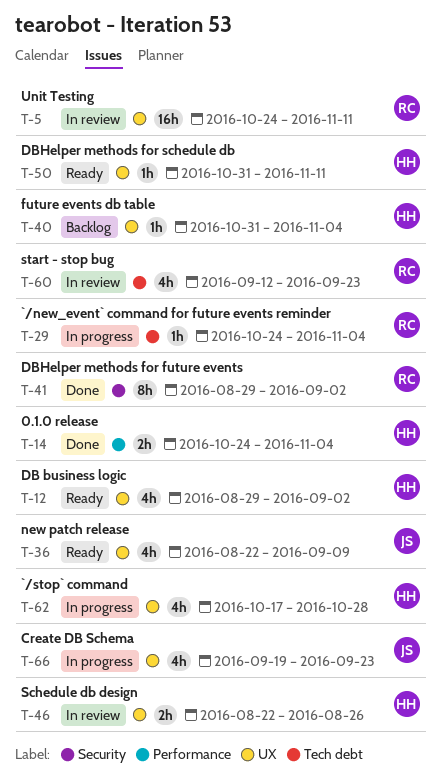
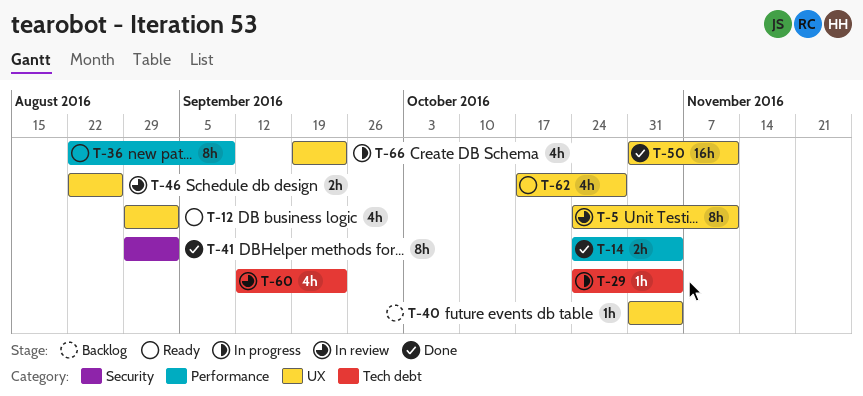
T-5, estimate: 16h -> 8h
T-36, label: UX -> Performance
T-36, estimate: 4h -> 8h
T-50, status: Ready -> Done
T-50, estimate: 1h -> 16h
T-62, status: In progress -> Ready

